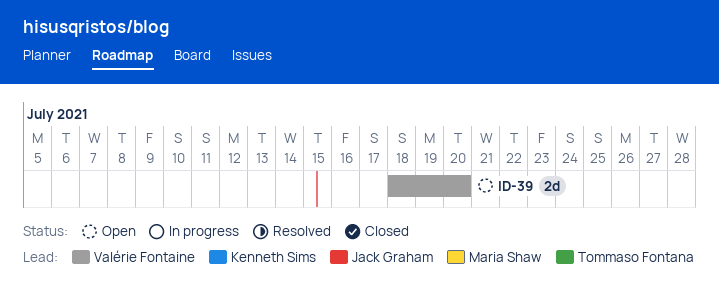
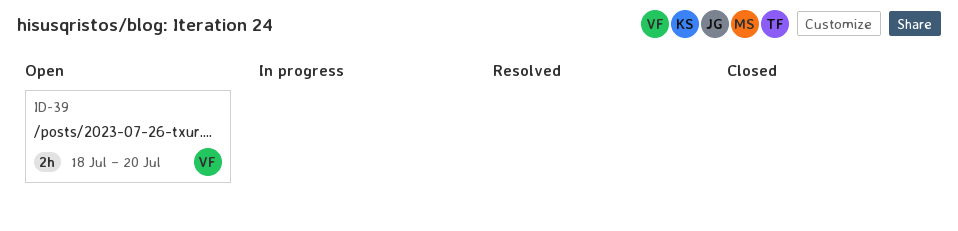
ID-39, estimate: 2d -> 2h

